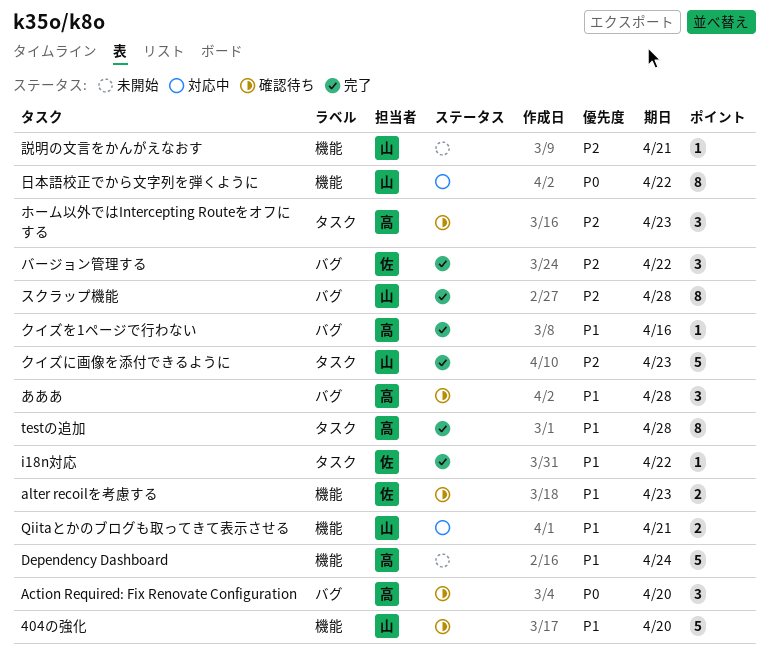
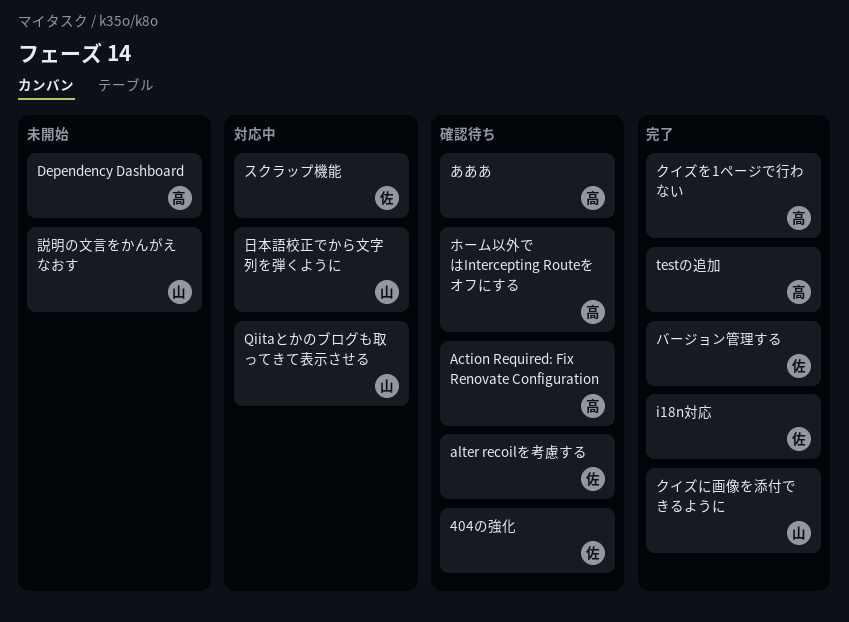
404の強化, owner: 山 -> 佐
スクラップ機能, status: 完了 -> 対応中
スクラップ機能, owner: 山 -> 佐

